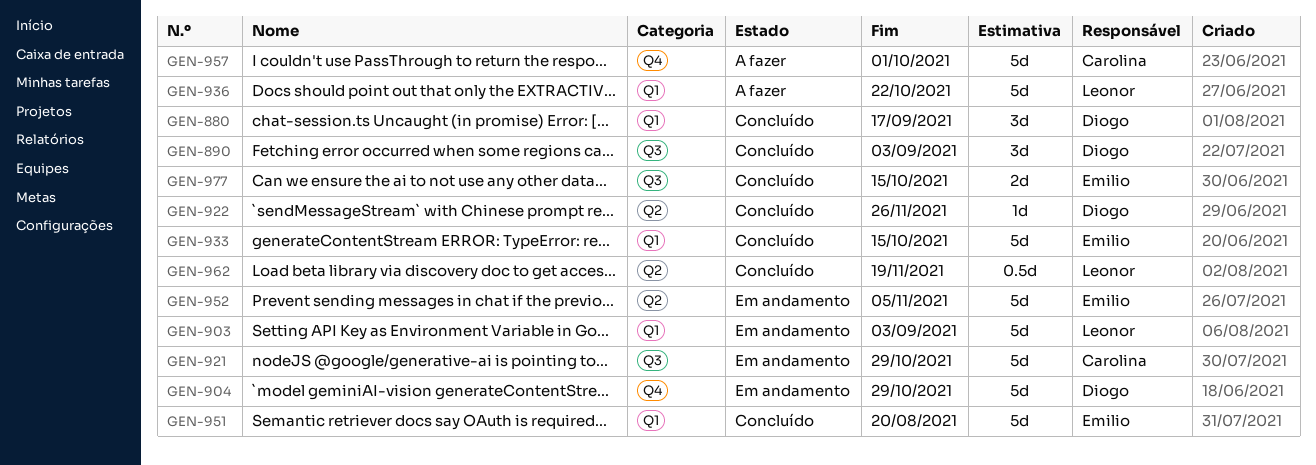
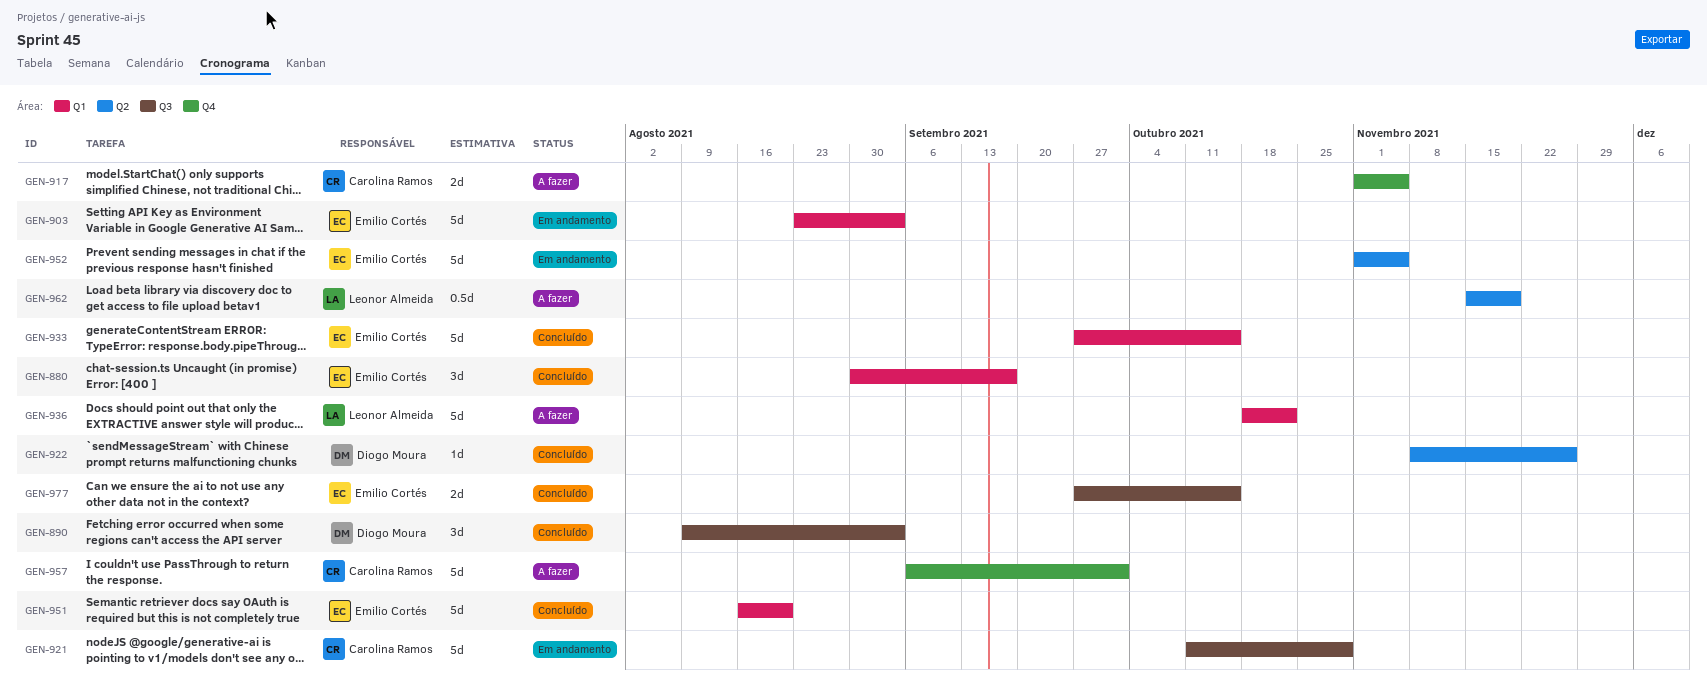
GEN-880, owner: Diogo Moura -> Emilio Cortés
GEN-903, owner: Leonor Almeida -> Emilio Cortés
GEN-904: present -> none
GEN-917: none -> present
GEN-962, status: Concluído -> A fazer

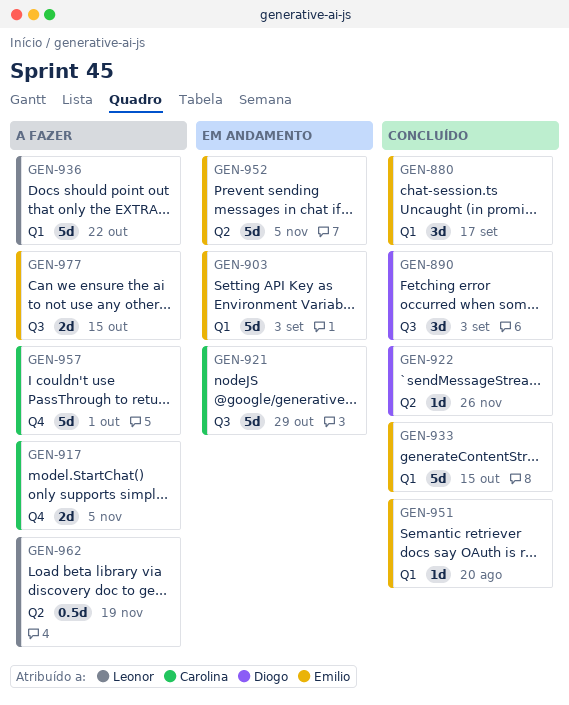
GEN-951, estimate: 5d -> 1d
GEN-977, status: Concluído -> A fazer

